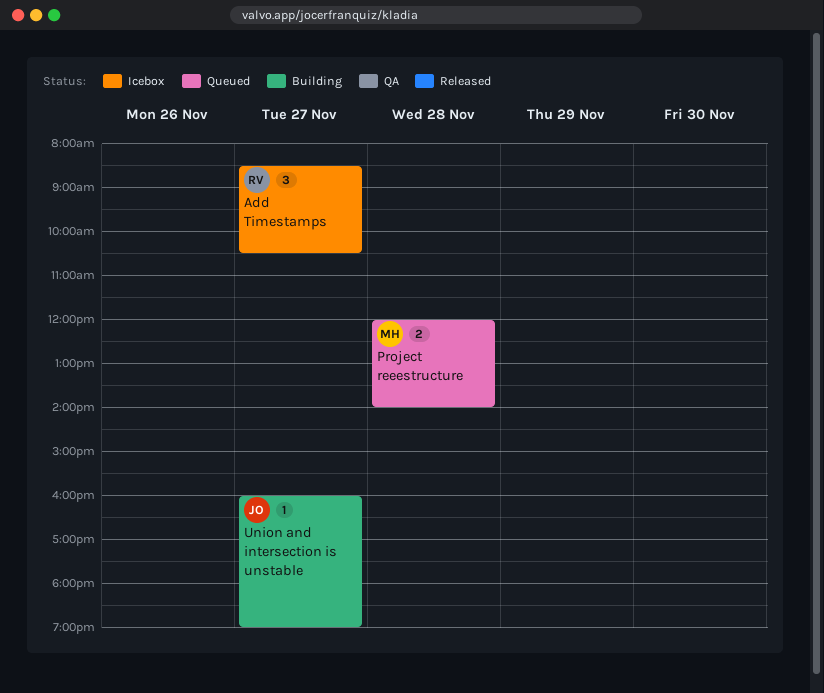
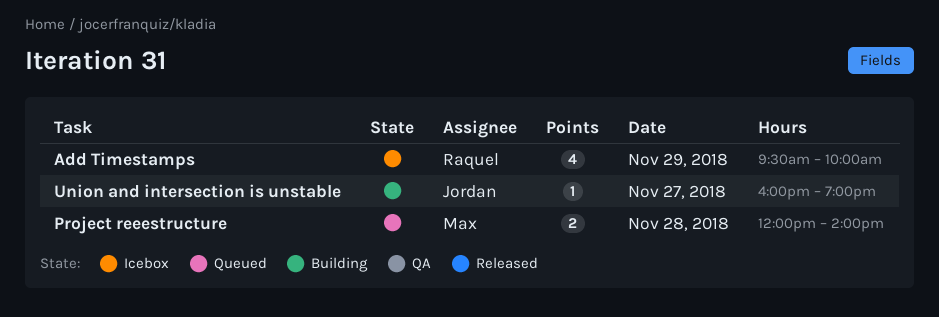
Add Timestamps, estimate: 3 -> 4
Add Timestamps, day: Nov 27 -> Nov 29
Add Timestamps, begins: 08:30 -> 09:30
Add Timestamps, ends: 10:30 -> 10:00

